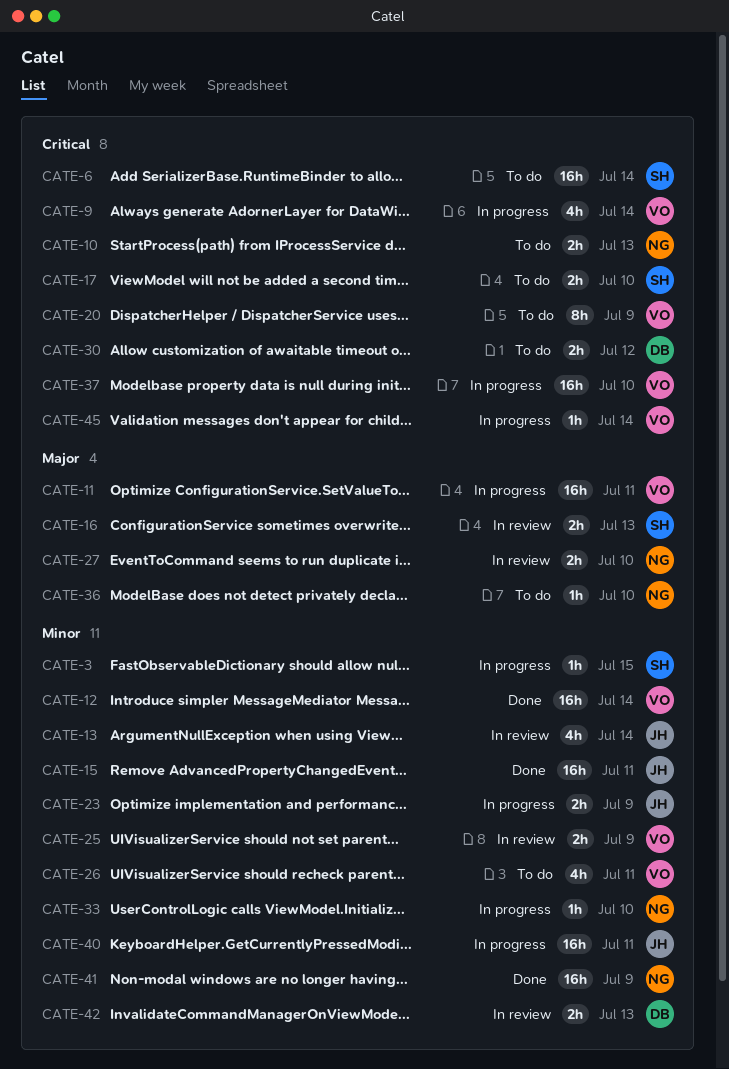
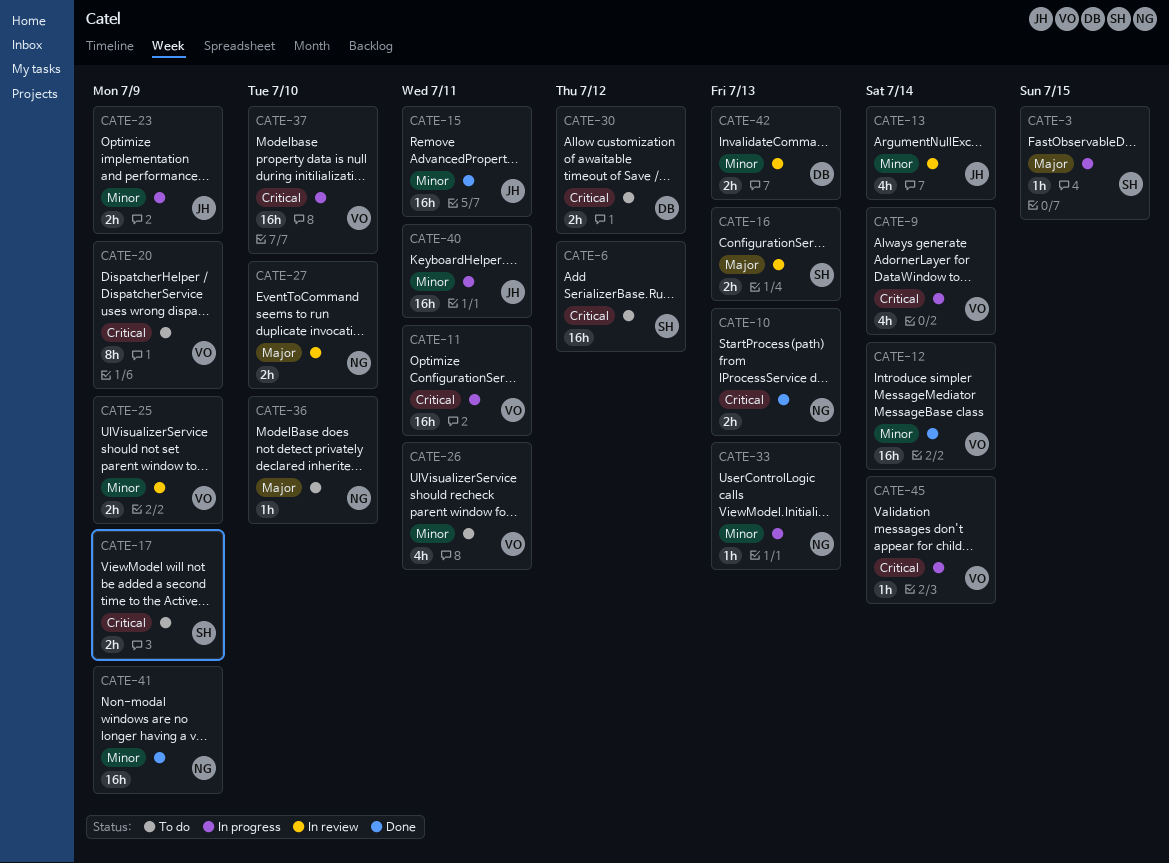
CATE-3, priority: Minor -> Major
CATE-6, due: Jul 14 -> Jul 12
CATE-10, status: To do -> Done
CATE-11, priority: Major -> Critical
CATE-17, due: Jul 10 -> Jul 9
CATE-33, due: Jul 10 -> Jul 13

